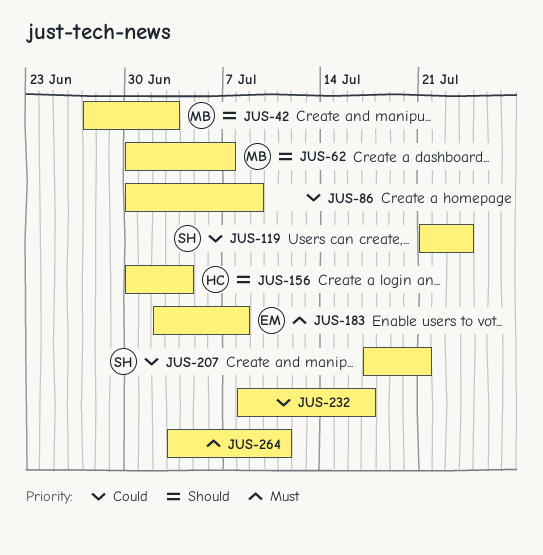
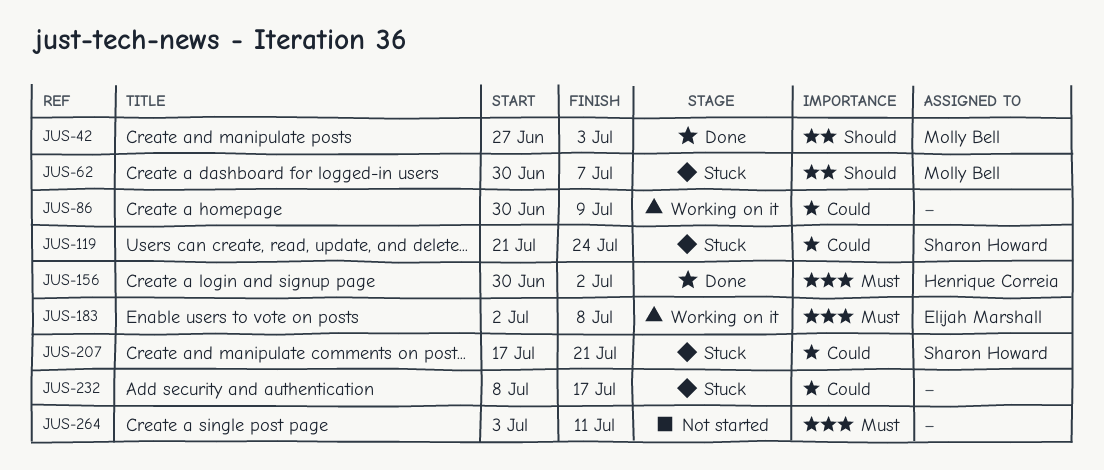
JUS-156, priority: Should -> Must
JUS-156, due: Jul 4 -> Jul 2

